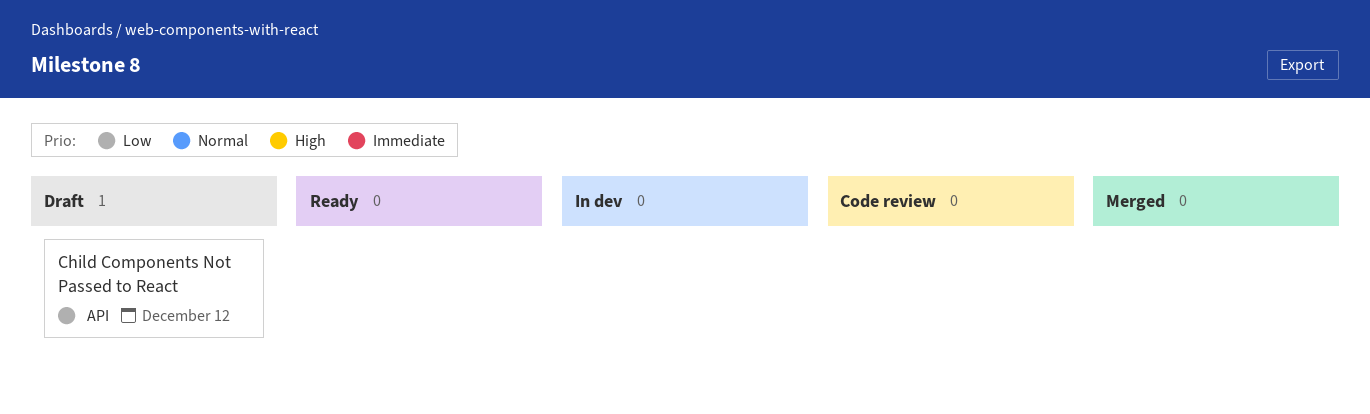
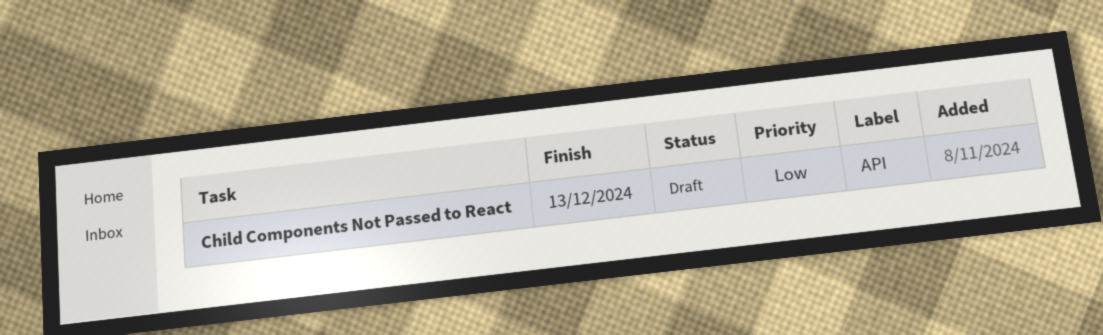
Child Components Not Passed to React, due: Dec 12 -> Dec 13

